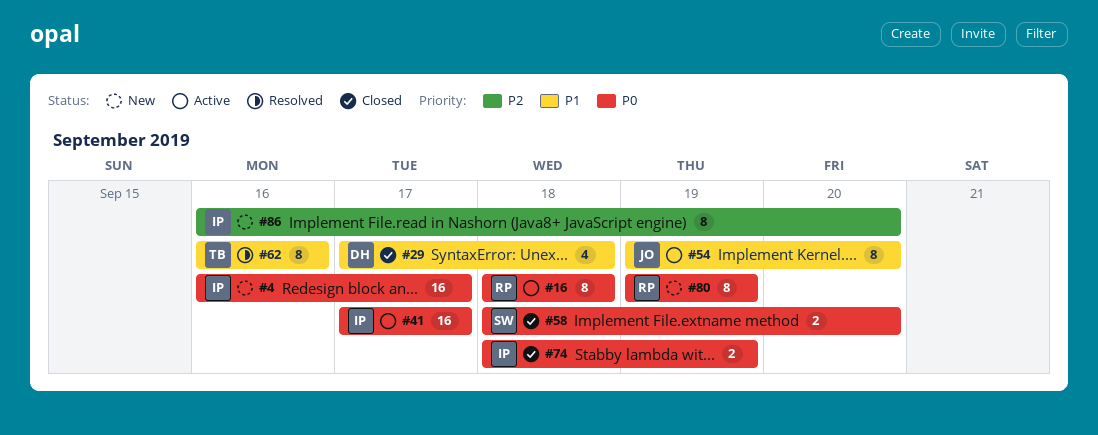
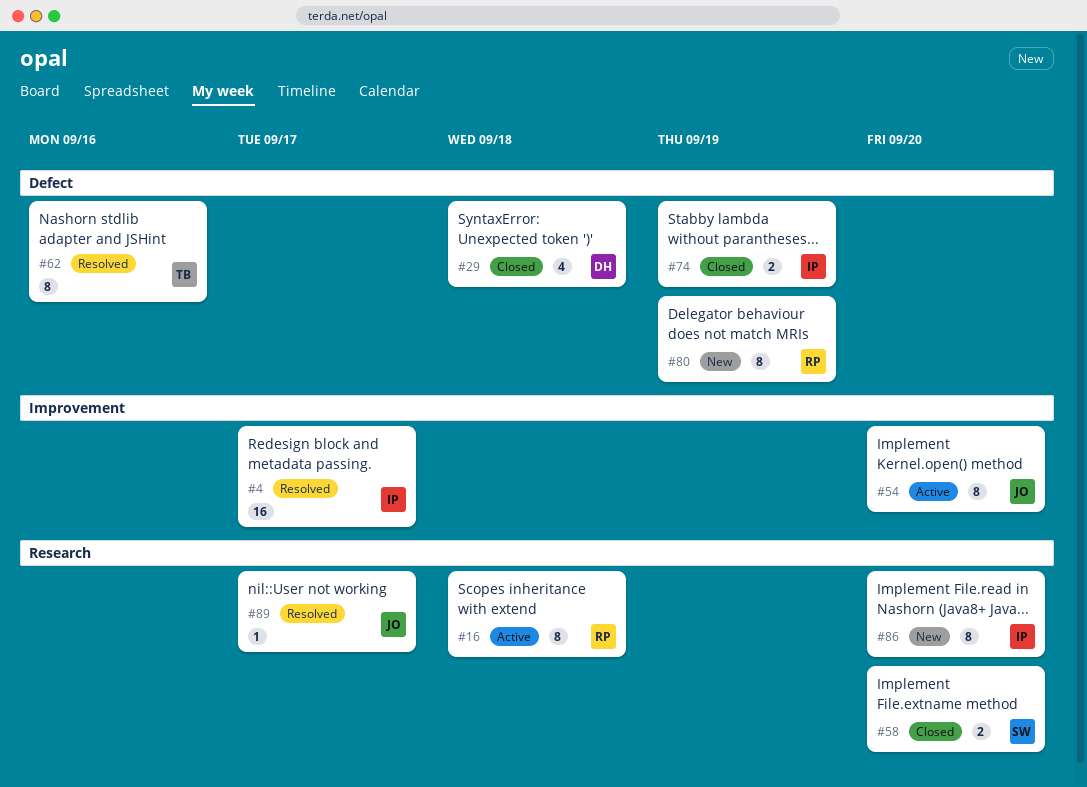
#4, status: New -> Resolved
#41: present -> none
#89: none -> present

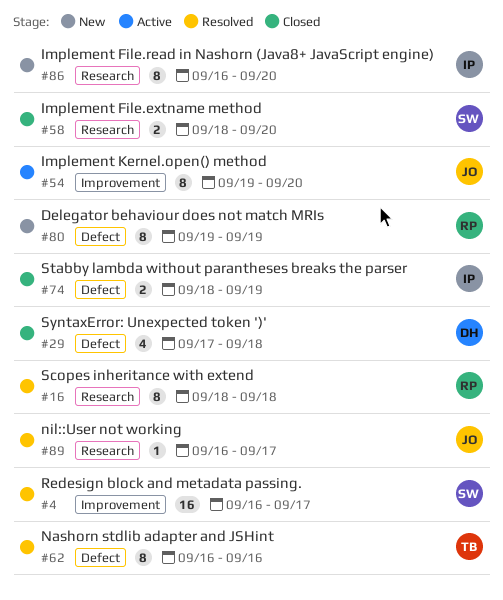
#4, owner: IP -> SW
#16, status: Active -> Resolved

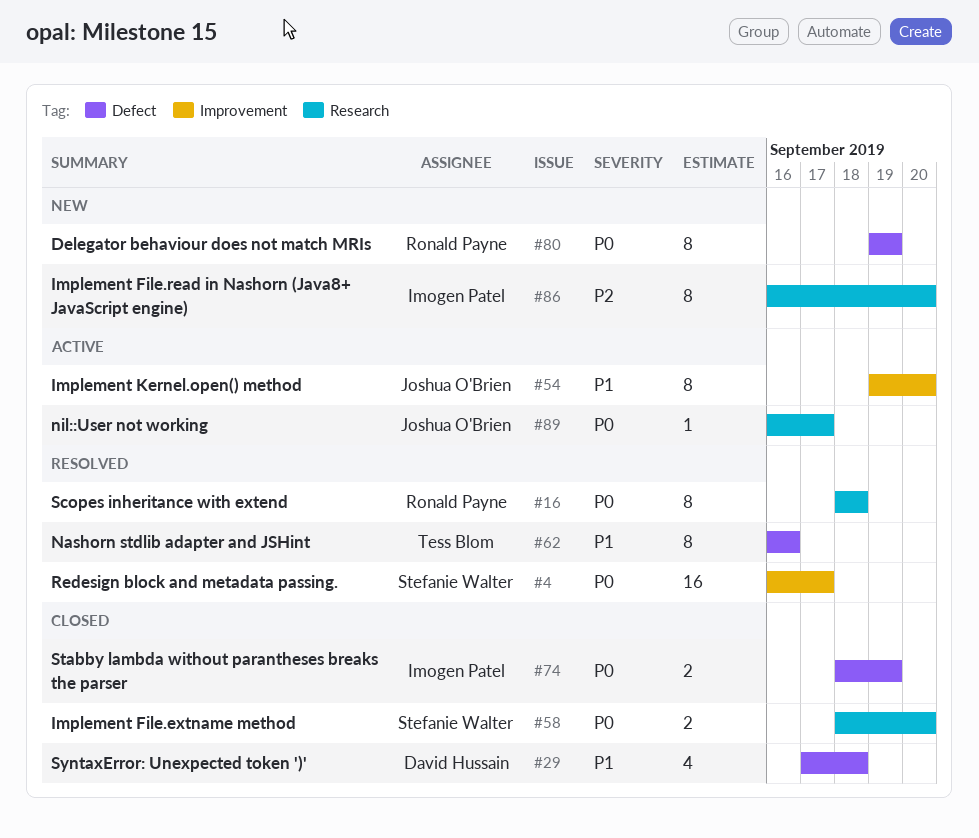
#89, status: Resolved -> Active

